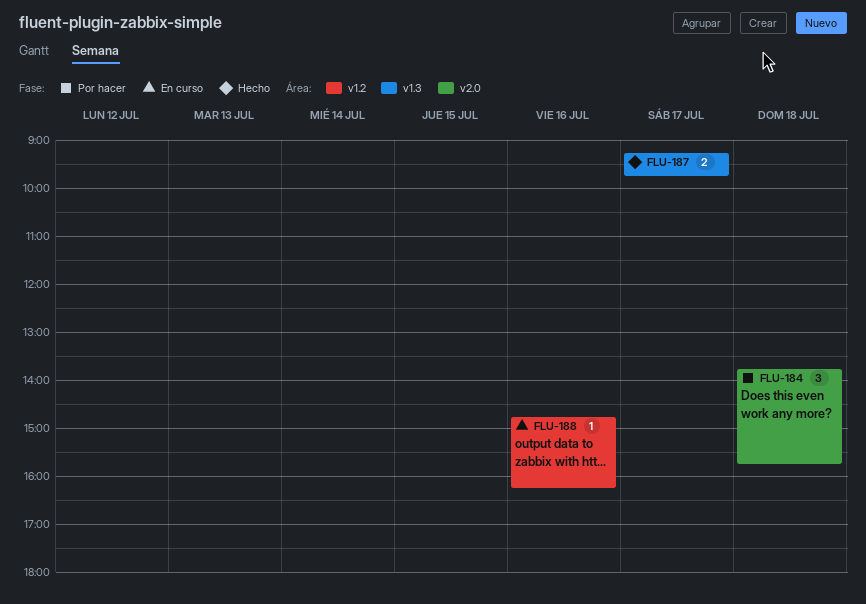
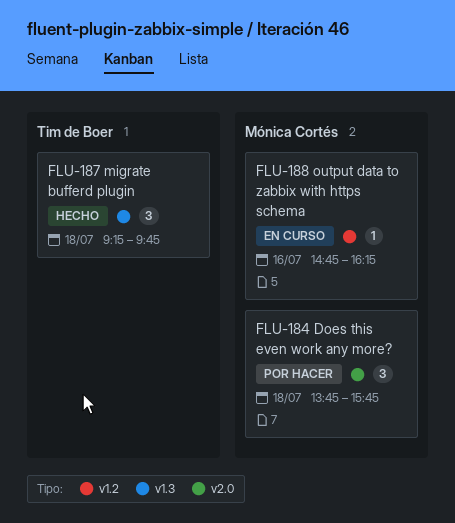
FLU-187, estimate: 2 -> 3
FLU-187, day: Jul 17 -> Jul 18

